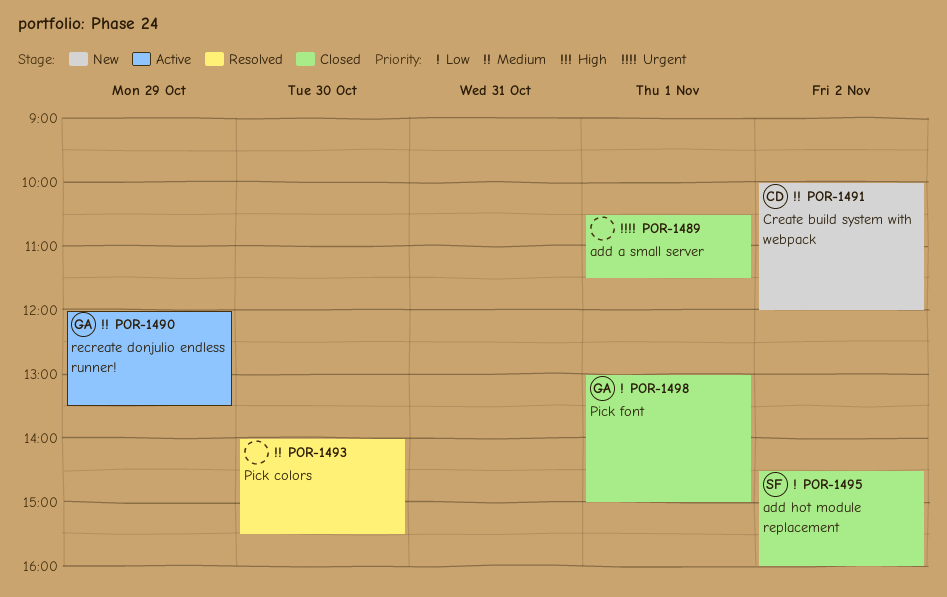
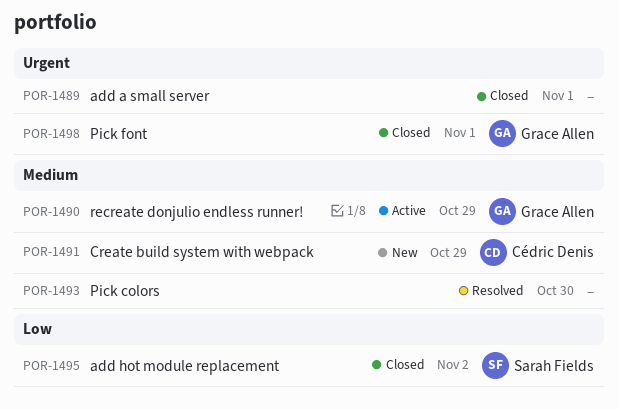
POR-1491, day: Nov 2 -> Oct 29
POR-1498, priority: Low -> Urgent

